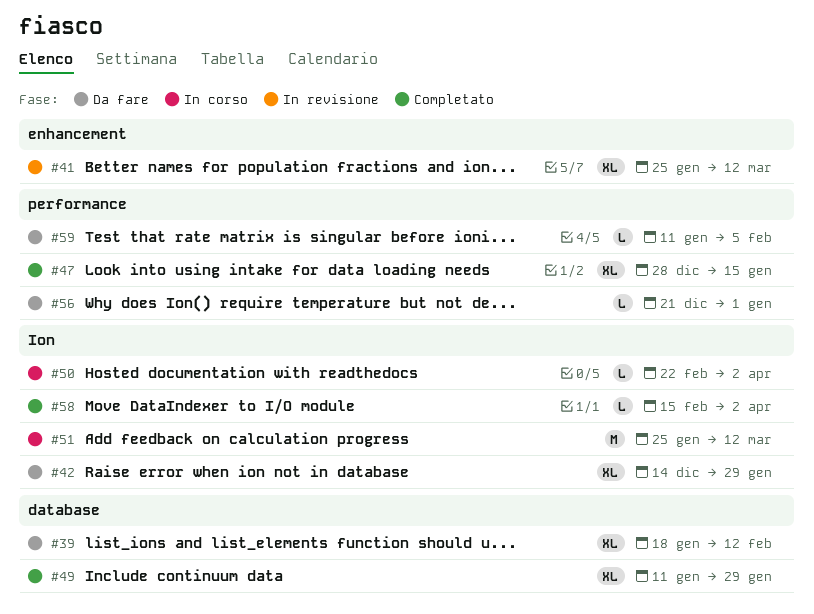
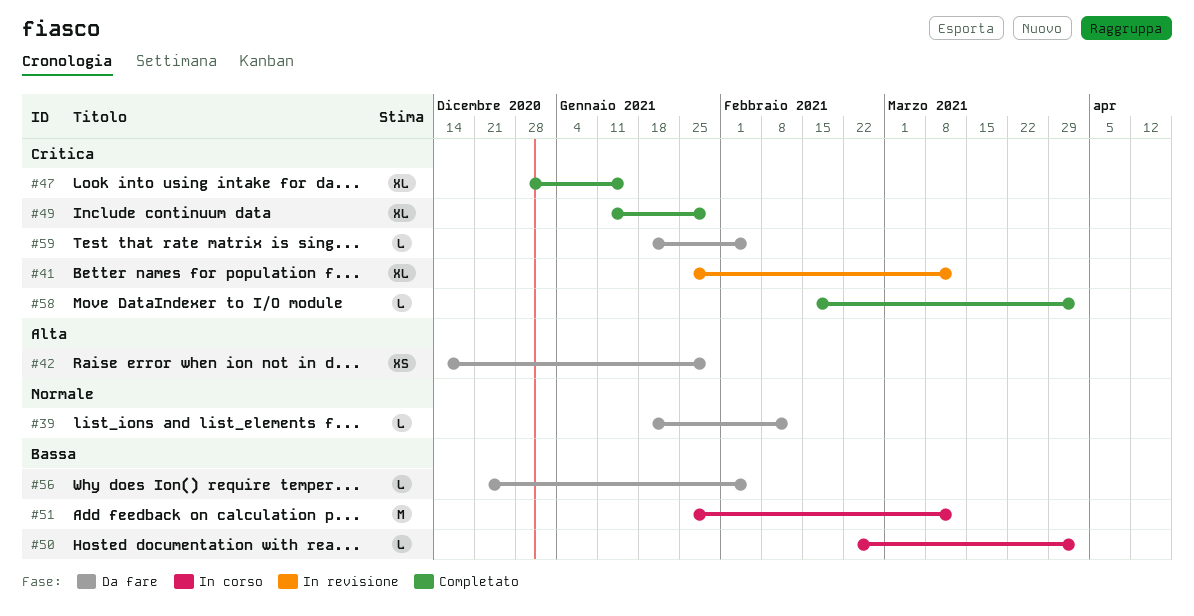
#39, estimate: XL -> L
#42, estimate: XL -> XS
#56, due: Jan 1 -> Feb 5
#59, start: Jan 11 -> Jan 18

